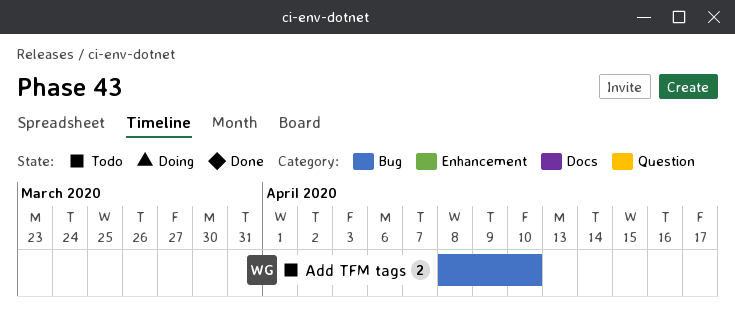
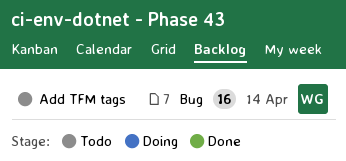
Add TFM tags, estimate: 2 -> 16
Add TFM tags, due: Apr 10 -> Apr 14

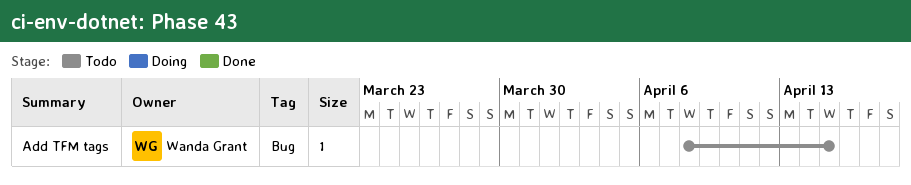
Add TFM tags, estimate: 16 -> 1
Add TFM tags, due: Apr 14 -> Apr 15

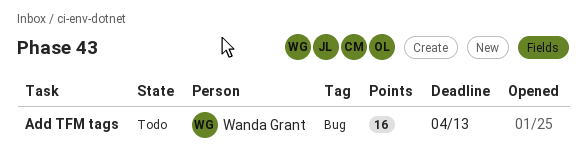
Add TFM tags, estimate: 1 -> 16
Add TFM tags, due: Apr 15 -> Apr 13

